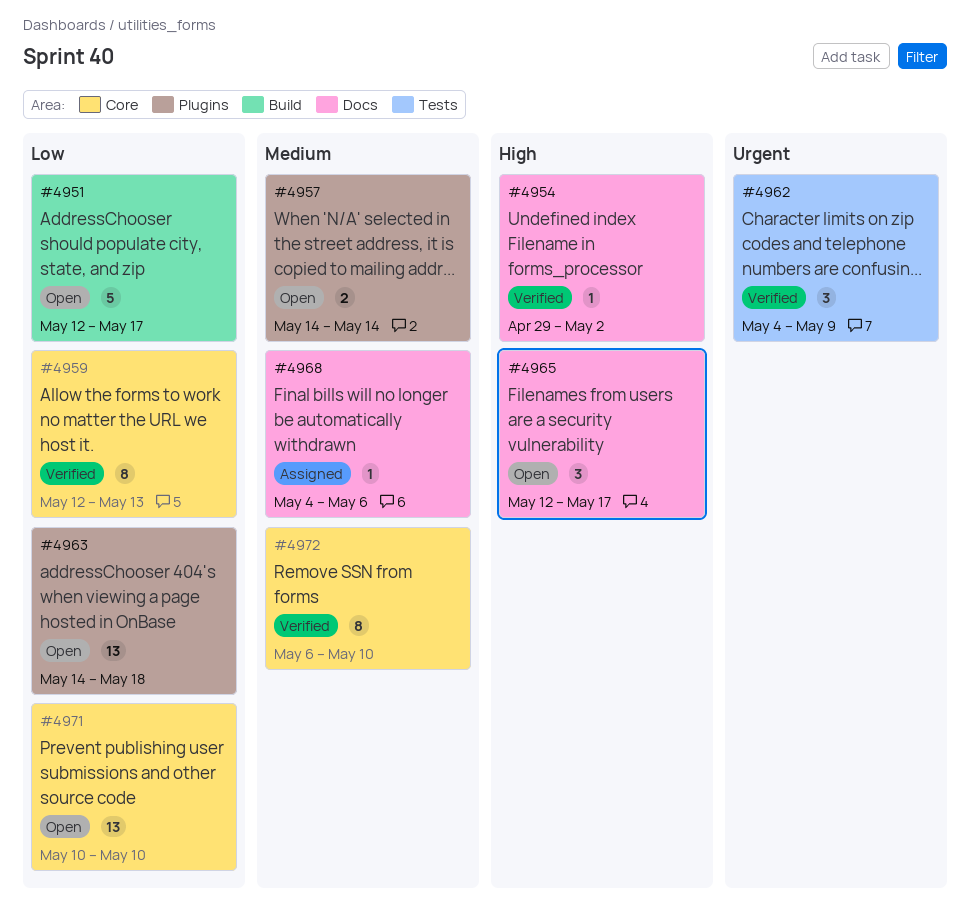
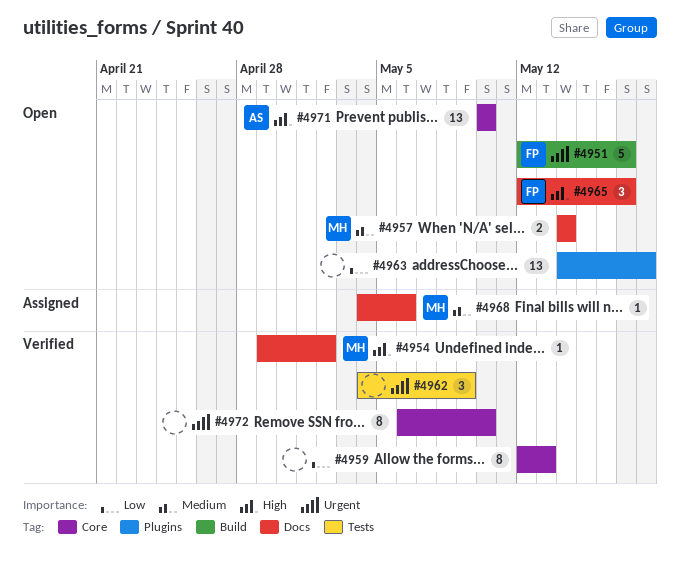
#4951, priority: Low -> Urgent
#4957, label: Plugins -> Docs
#4971, priority: Low -> High
#4972, priority: Medium -> Urgent

